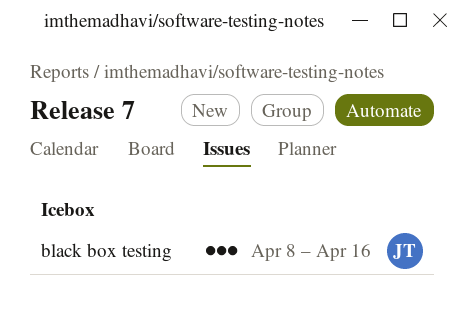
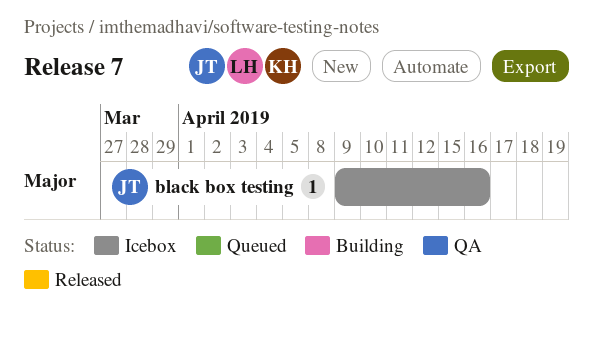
black box testing, estimate: 3 -> 1
black box testing, start: Apr 8 -> Apr 9

